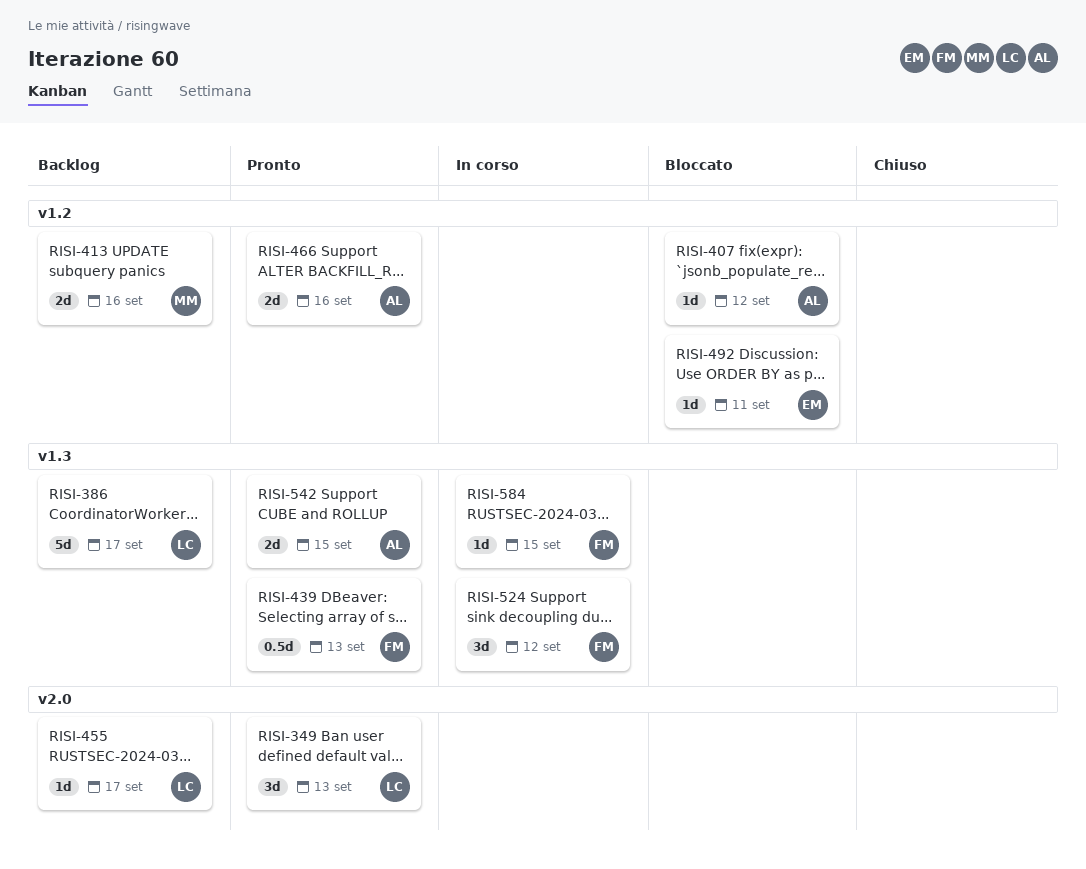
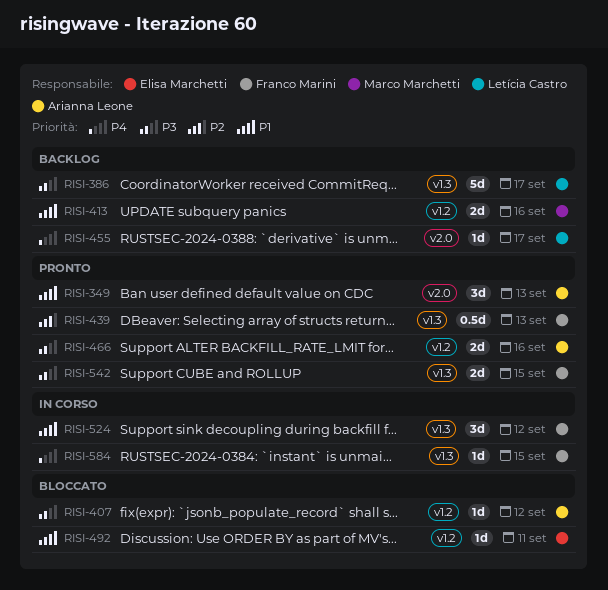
RISI-349, owner: Letícia Castro -> Arianna Leone
RISI-542, owner: Arianna Leone -> Franco Marini

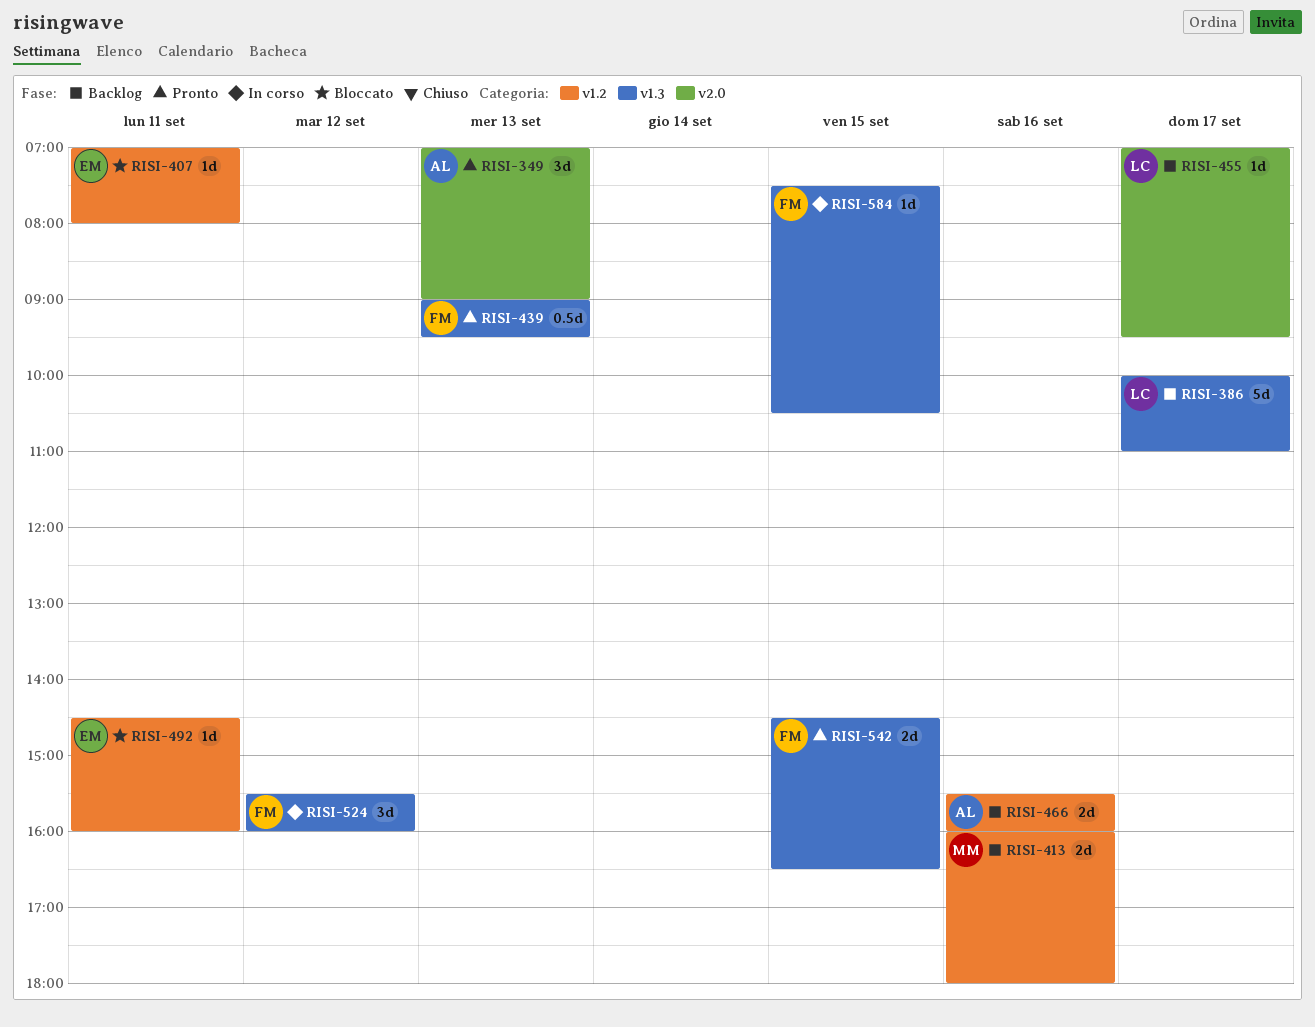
RISI-407, owner: Arianna Leone -> Elisa Marchetti
RISI-407, day: Sep 12 -> Sep 11
RISI-466, status: Pronto -> Backlog

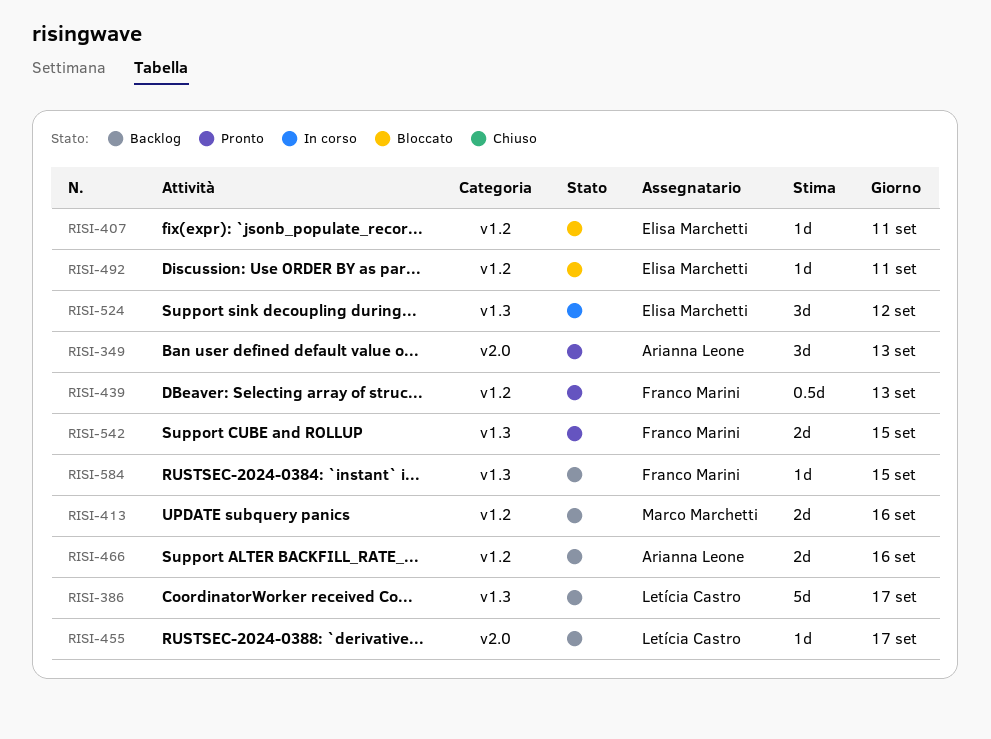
RISI-439, label: v1.3 -> v1.2
RISI-524, owner: Franco Marini -> Elisa Marchetti
RISI-584, status: In corso -> Backlog

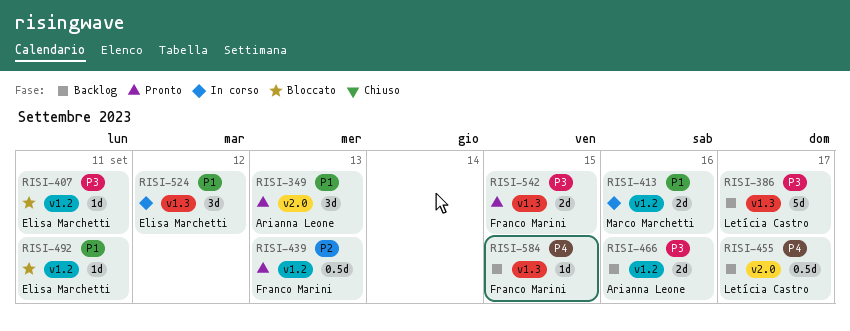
RISI-413, status: Backlog -> In corso
RISI-455, estimate: 1d -> 0.5d

